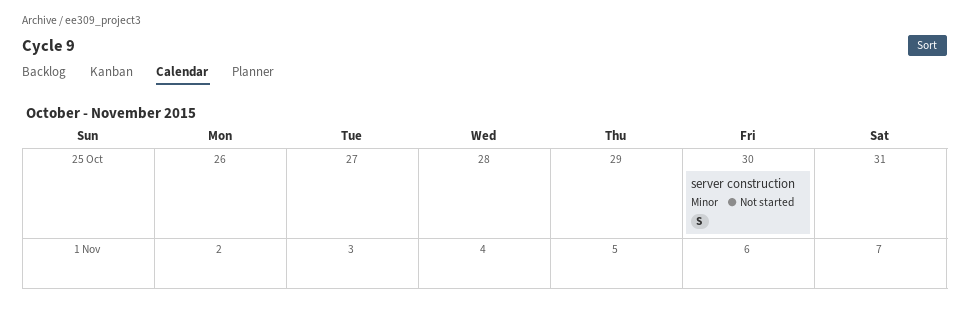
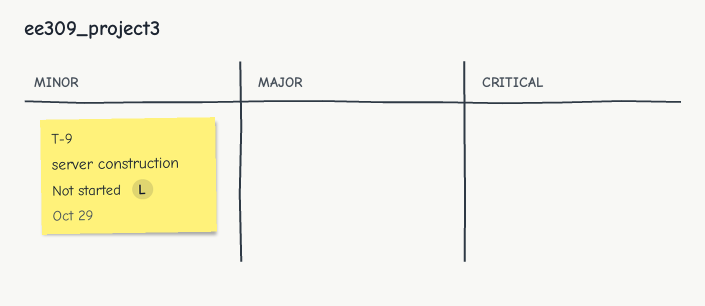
server construction, estimate: S -> L
server construction, due: Oct 30 -> Oct 29

